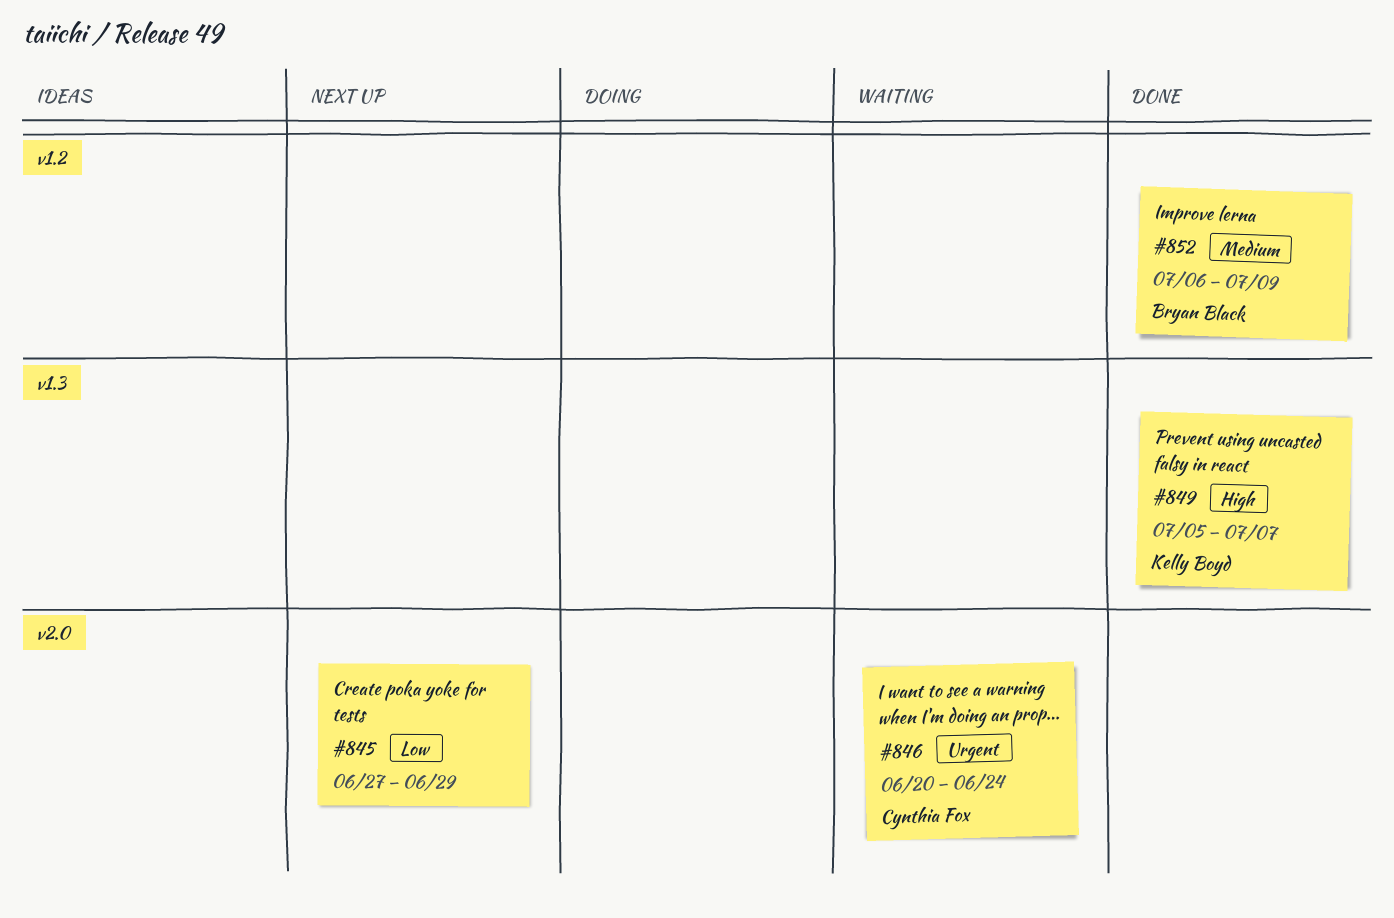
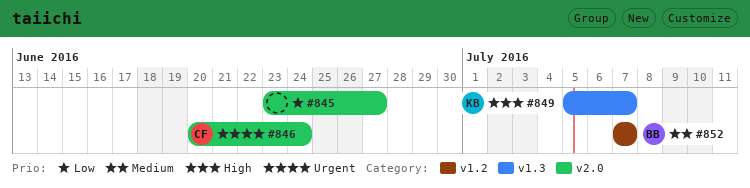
#845, start: Jun 27 -> Jun 23
#845, due: Jun 29 -> Jun 27
#852, start: Jul 6 -> Jul 7
#852, due: Jul 9 -> Jul 7

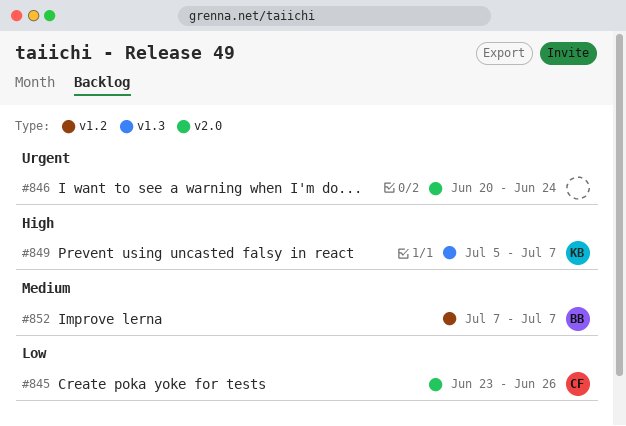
#845, owner: none -> CF
#845, due: Jun 27 -> Jun 26
#846, owner: CF -> none

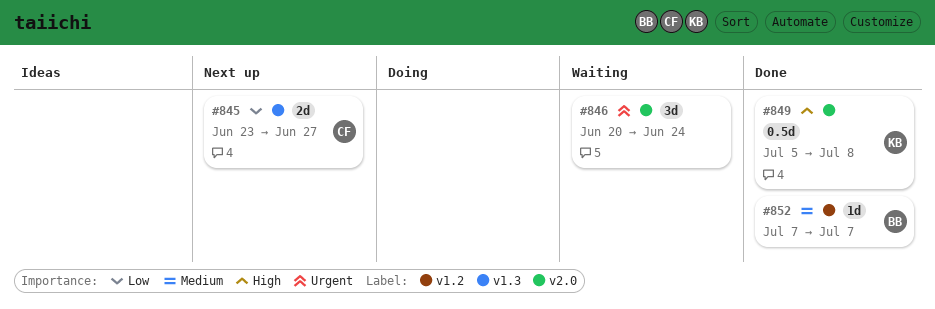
#845, label: v2.0 -> v1.3
#845, due: Jun 26 -> Jun 27
#849, label: v1.3 -> v2.0
#849, due: Jul 7 -> Jul 8

